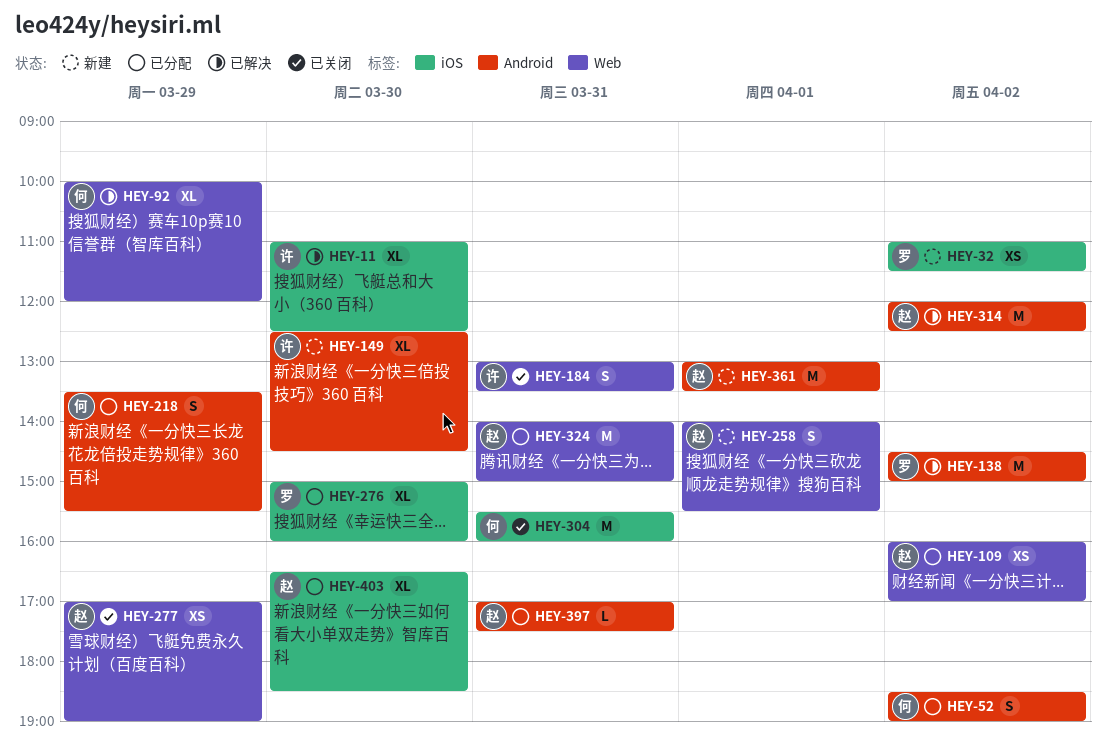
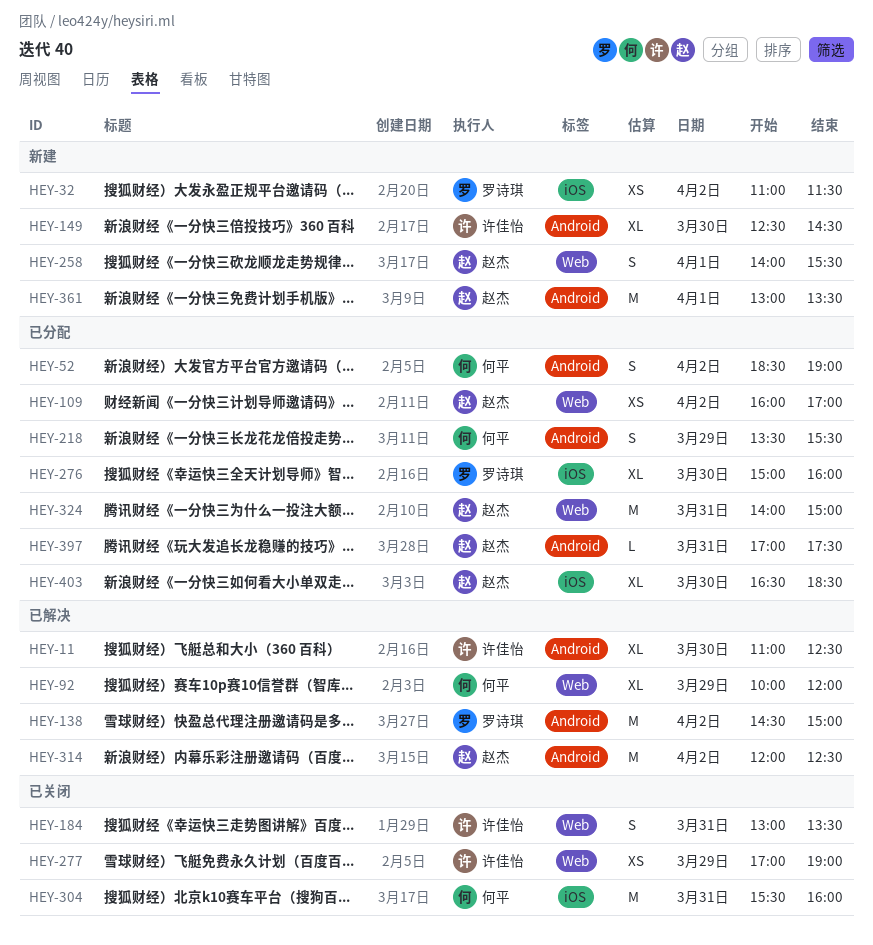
HEY-11, label: iOS -> Android
HEY-277, owner: 赵杰 -> 许佳怡

